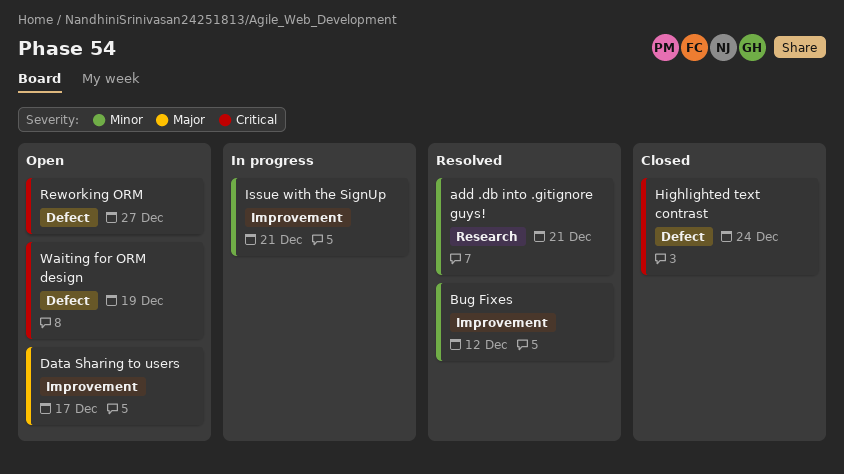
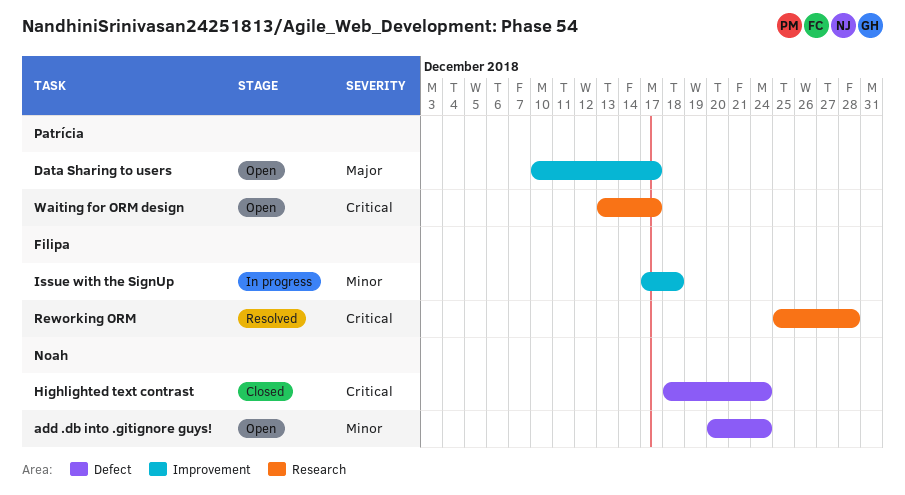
add .db into .gitignore guys!, status: Resolved -> Open
add .db into .gitignore guys!, label: Research -> Defect
add .db into .gitignore guys!, due: Dec 21 -> Dec 24
Bug Fixes: present -> none
Issue with the SignUp, due: Dec 21 -> Dec 18
Reworking ORM, status: Open -> Resolved
Reworking ORM, label: Defect -> Research
Reworking ORM, due: Dec 27 -> Dec 28
Waiting for ORM design, label: Defect -> Research
Waiting for ORM design, due: Dec 19 -> Dec 17

